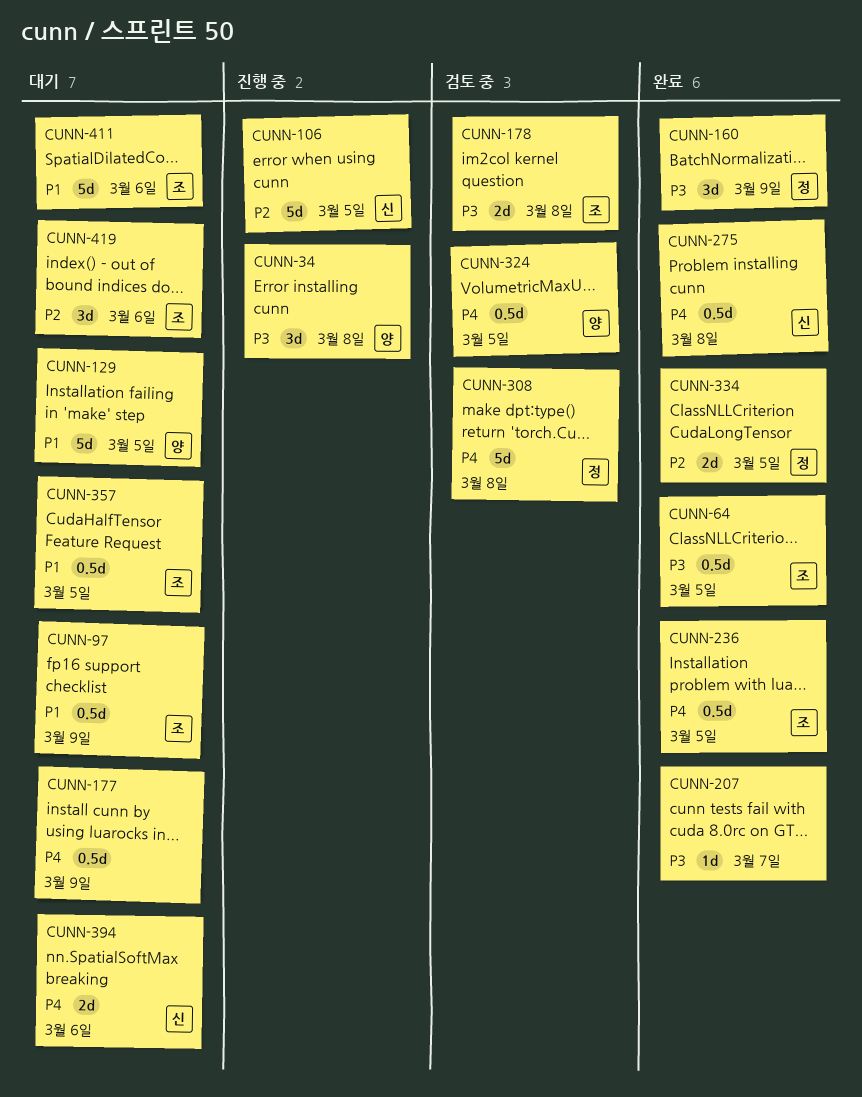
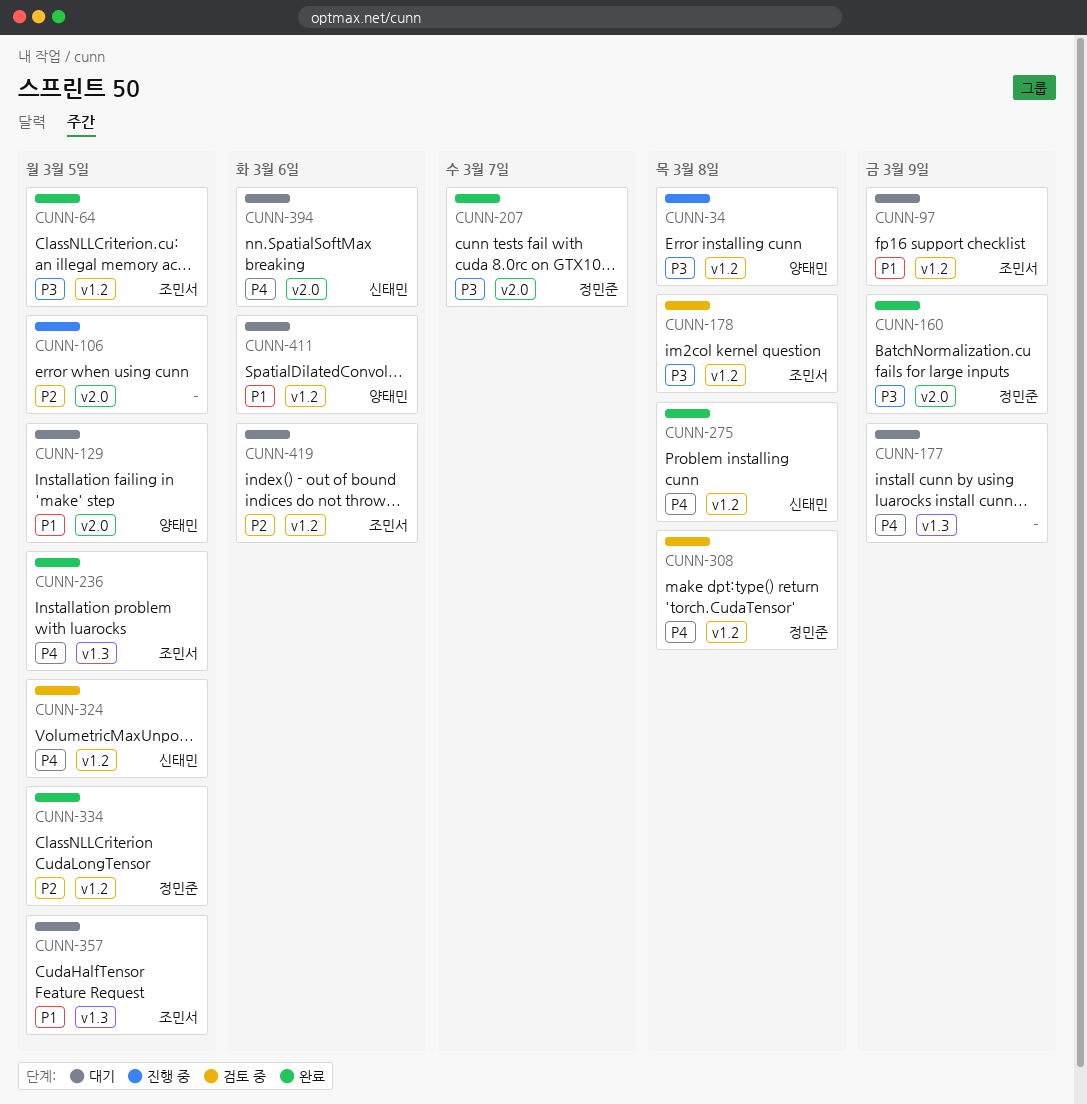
CUNN-106, owner: 신태민 -> none
CUNN-207, owner: none -> 정민준
CUNN-324, owner: 양태민 -> 신태민
CUNN-411, owner: 조민서 -> 양태민

